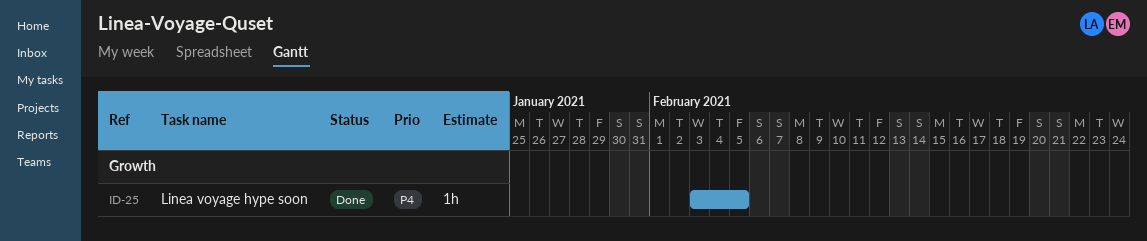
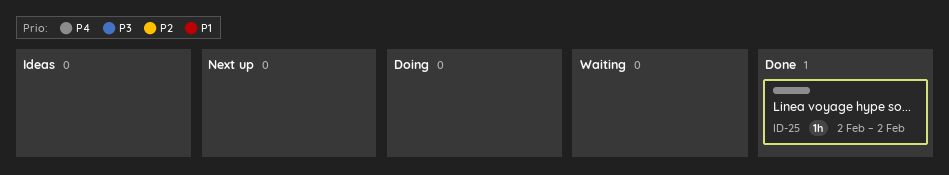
ID-25, start: Feb 3 -> Feb 2
ID-25, due: Feb 5 -> Feb 2

